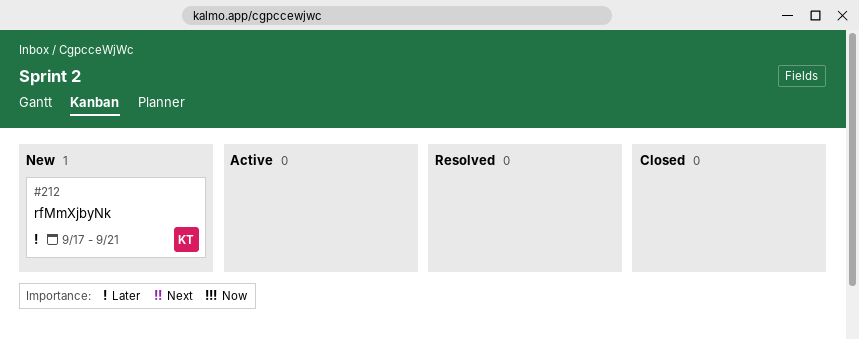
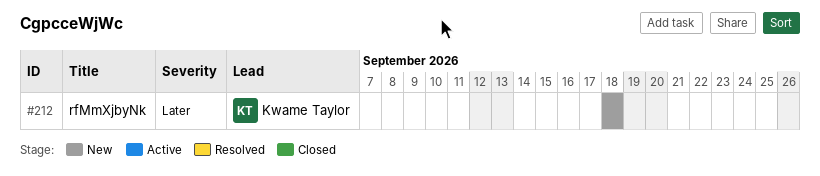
#212, start: Sep 17 -> Sep 18
#212, due: Sep 21 -> Sep 18

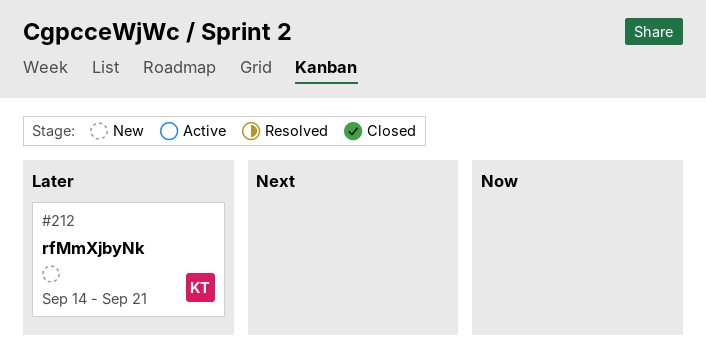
#212, start: Sep 18 -> Sep 14
#212, due: Sep 18 -> Sep 21

